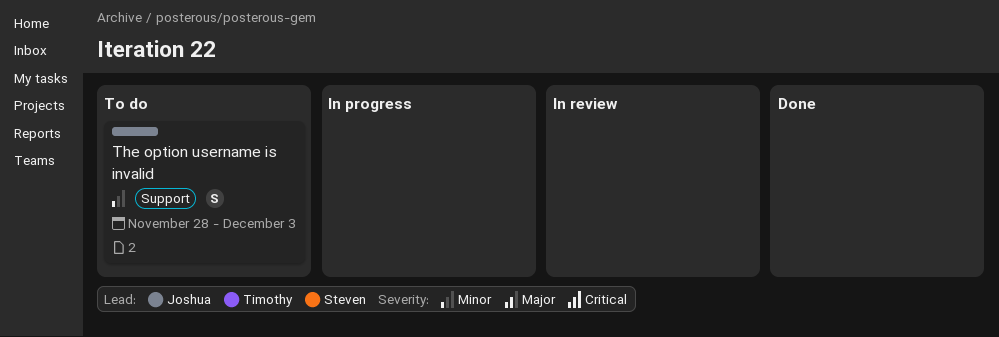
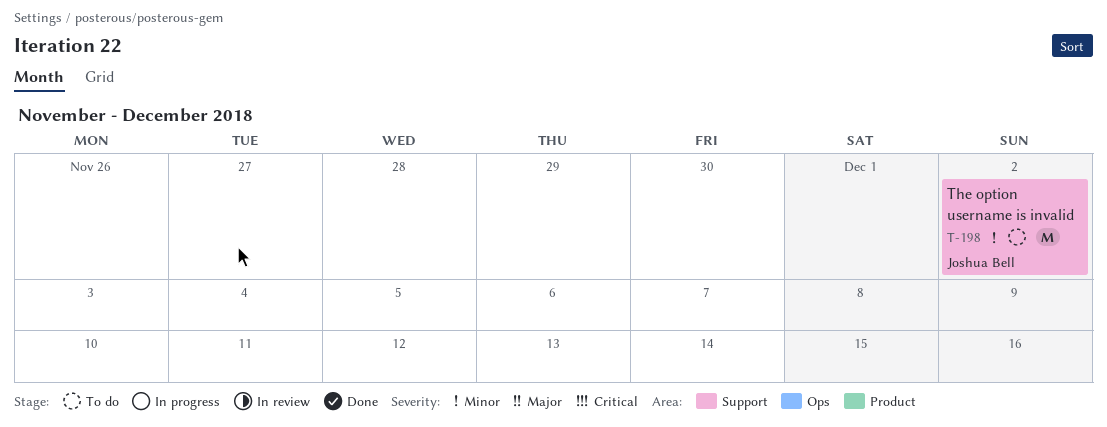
The option username is invalid, estimate: S -> M
The option username is invalid, due: Dec 3 -> Dec 2

